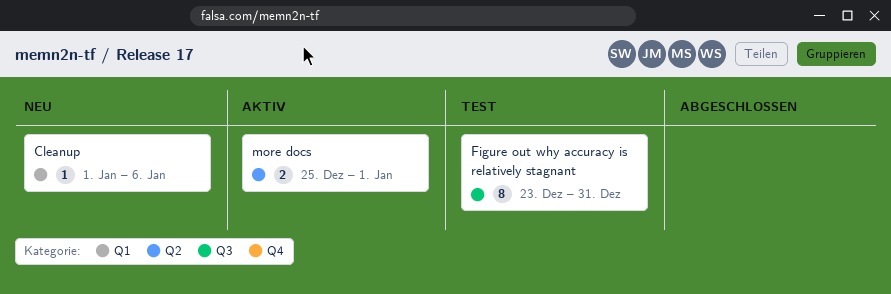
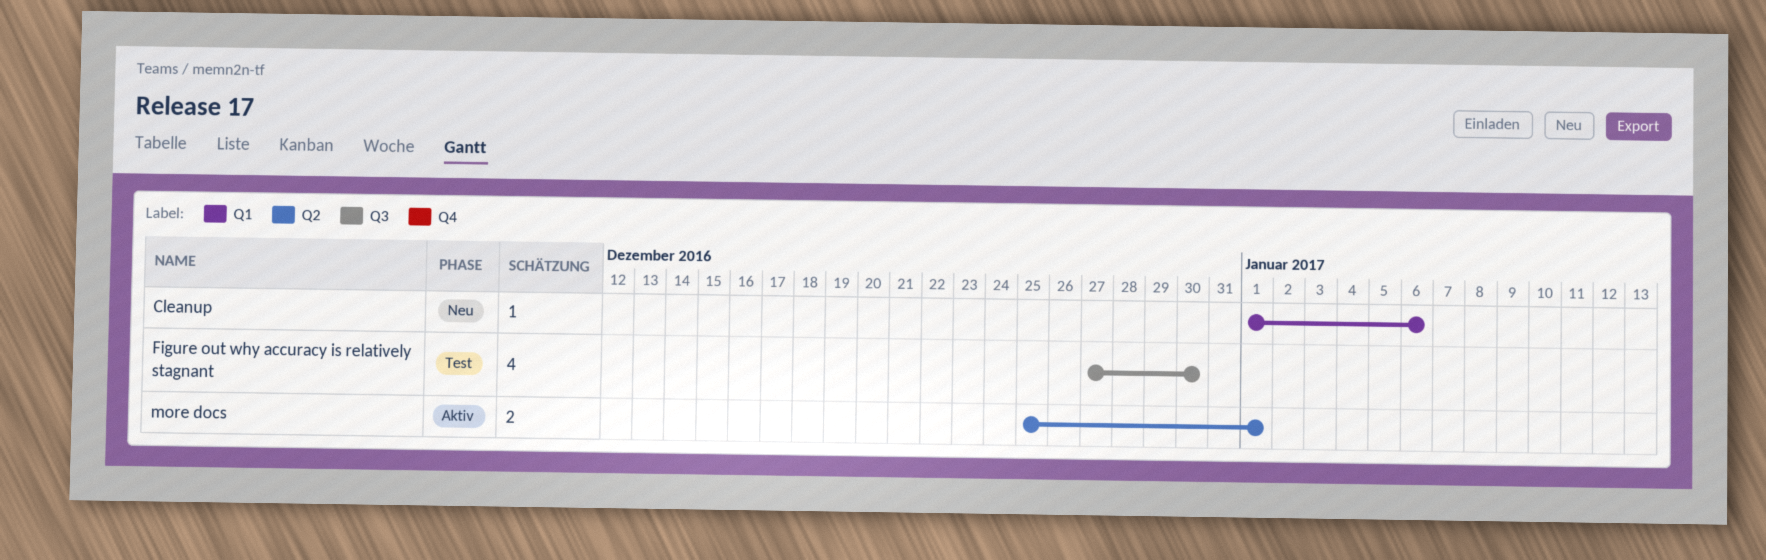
Figure out why accuracy is relatively stagnant, estimate: 8 -> 4
Figure out why accuracy is relatively stagnant, start: Dec 23 -> Dec 27
Figure out why accuracy is relatively stagnant, due: Dec 31 -> Dec 30

